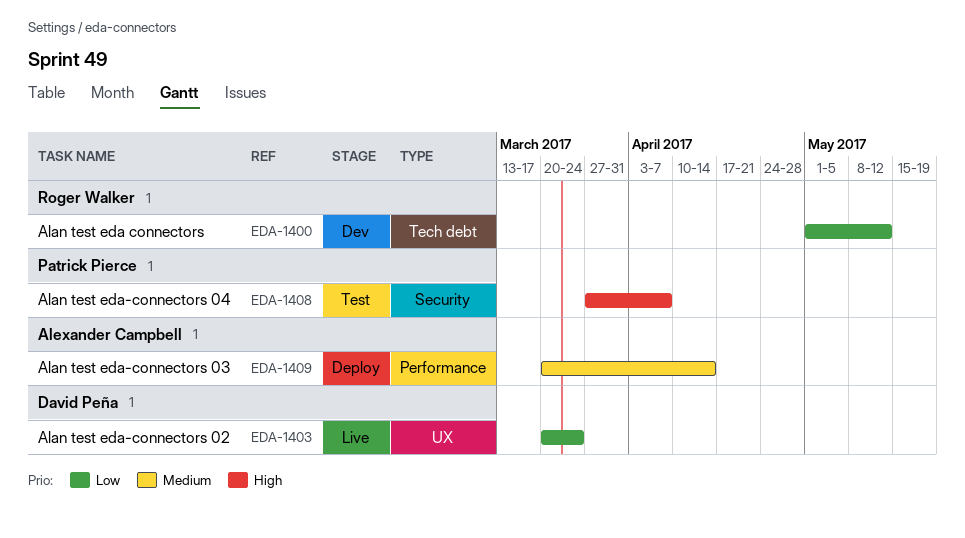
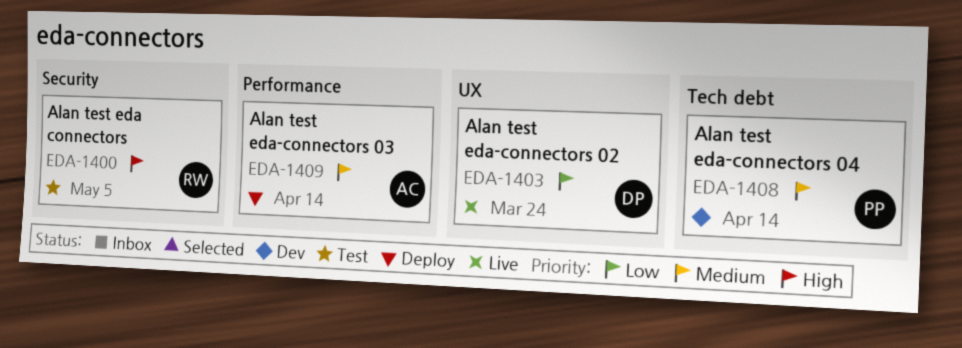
EDA-1400, status: Dev -> Test
EDA-1400, priority: Low -> High
EDA-1400, label: Tech debt -> Security
EDA-1400, due: May 12 -> May 5
EDA-1408, status: Test -> Dev
EDA-1408, priority: High -> Medium
EDA-1408, label: Security -> Tech debt
EDA-1408, due: Apr 7 -> Apr 14

